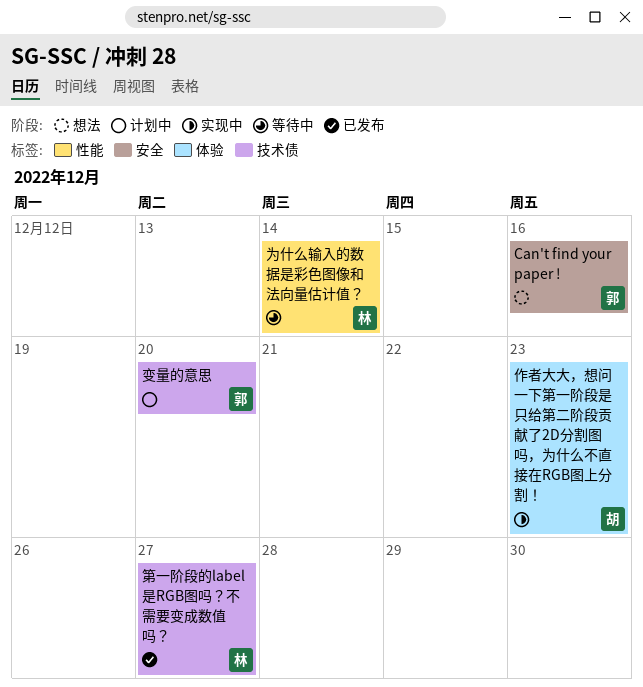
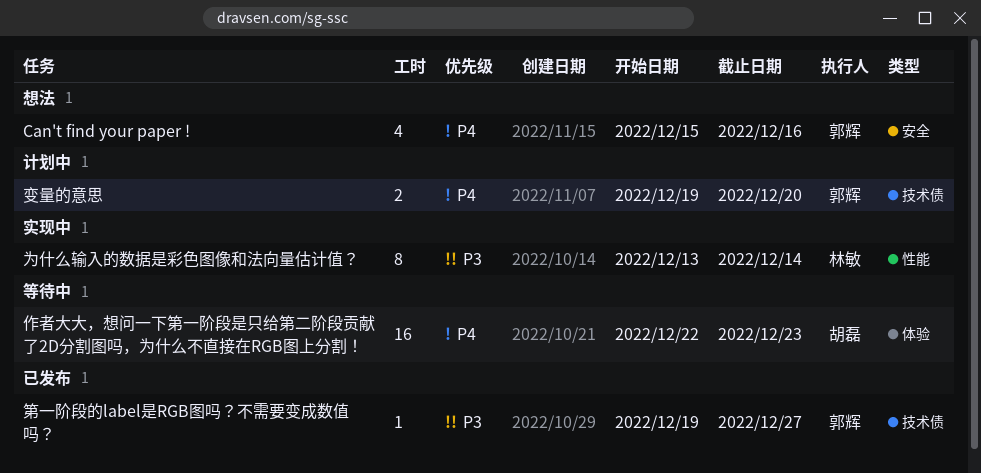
为什么输入的数据是彩色图像和法向量估计值？, status: 等待中 -> 实现中
作者大大，想问一下第一阶段是只给第二阶段贡献了2D分割图吗，为什么不直接在RGB图上分割！, status: 实现中 -> 等待中
第一阶段的label是RGB图吗？不需要变成数值吗？, owner: 林敏 -> 郭辉

